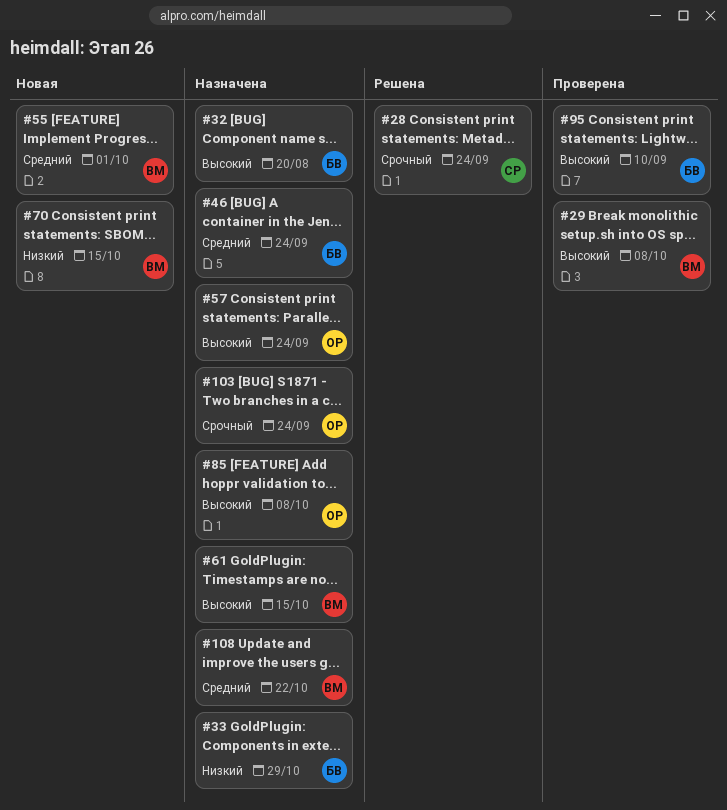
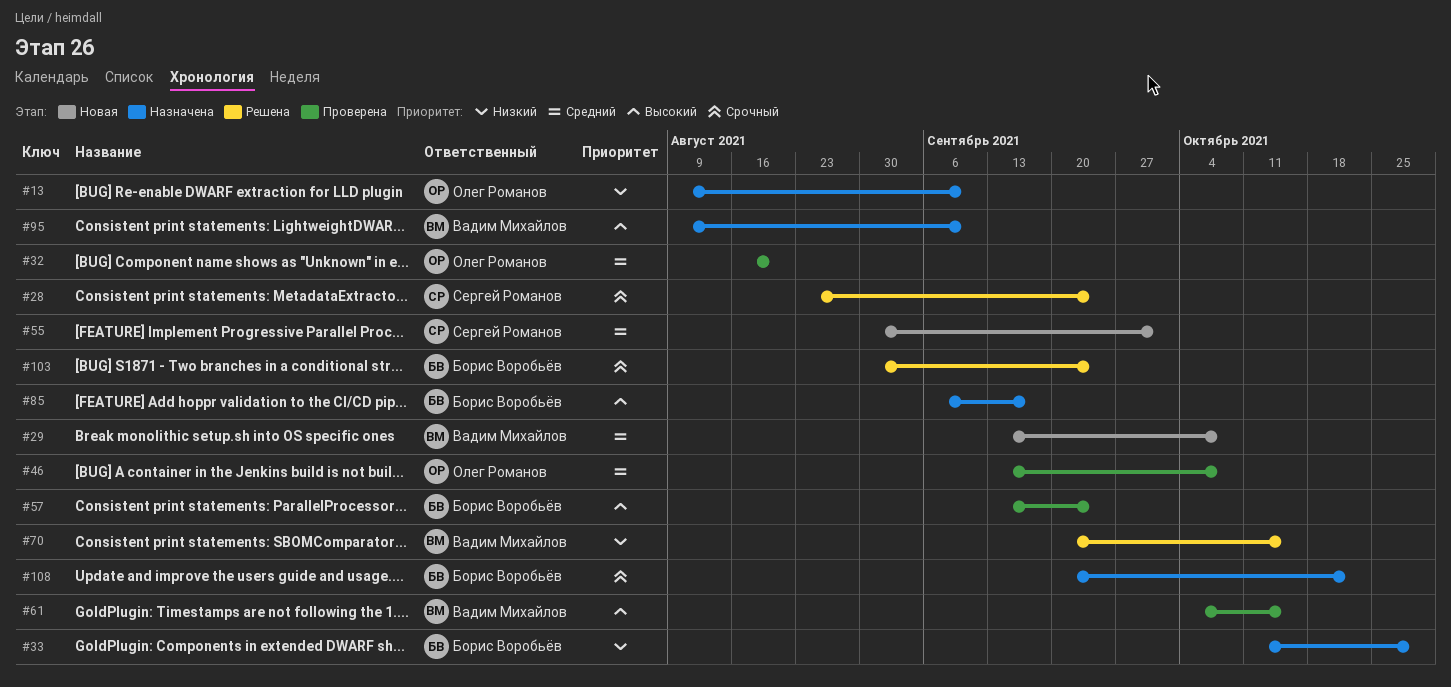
#13: none -> present
#29, status: Проверена -> Новая
#29, priority: Высокий -> Средний
#32, status: Назначена -> Проверена
#32, owner: Борис Воробьёв -> Олег Романов
#32, priority: Высокий -> Средний
#46, status: Назначена -> Проверена
#46, owner: Борис Воробьёв -> Олег Романов
#46, due: Sep 24 -> Oct 8
#55, owner: Вадим Михайлов -> Сергей Романов
#57, status: Назначена -> Проверена
#57, owner: Олег Романов -> Борис Воробьёв
#61, status: Назначена -> Проверена
#70, status: Новая -> Решена
#85, owner: Олег Романов -> Борис Воробьёв
#85, due: Oct 8 -> Sep 17
#95, status: Проверена -> Назначена
#95, owner: Борис Воробьёв -> Вадим Михайлов
#103, status: Назначена -> Решена
#103, owner: Олег Романов -> Борис Воробьёв
#108, owner: Вадим Михайлов -> Борис Воробьёв
#108, priority: Средний -> Срочный

